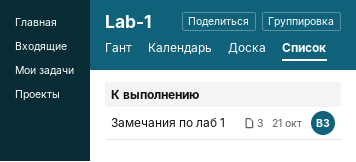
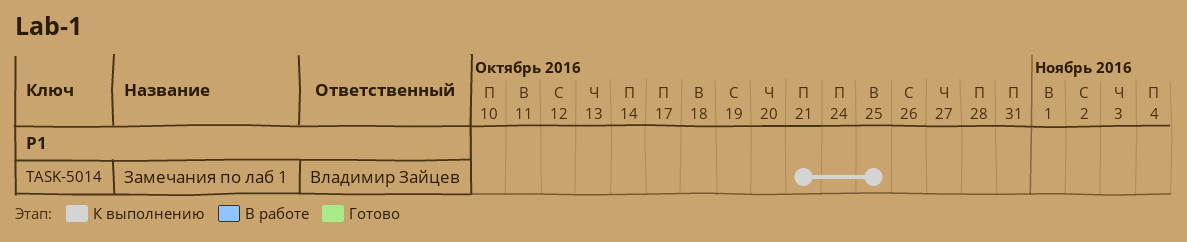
Замечания по лаб 1, due: Oct 21 -> Oct 25

